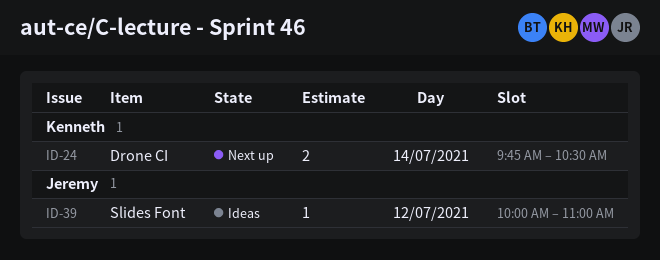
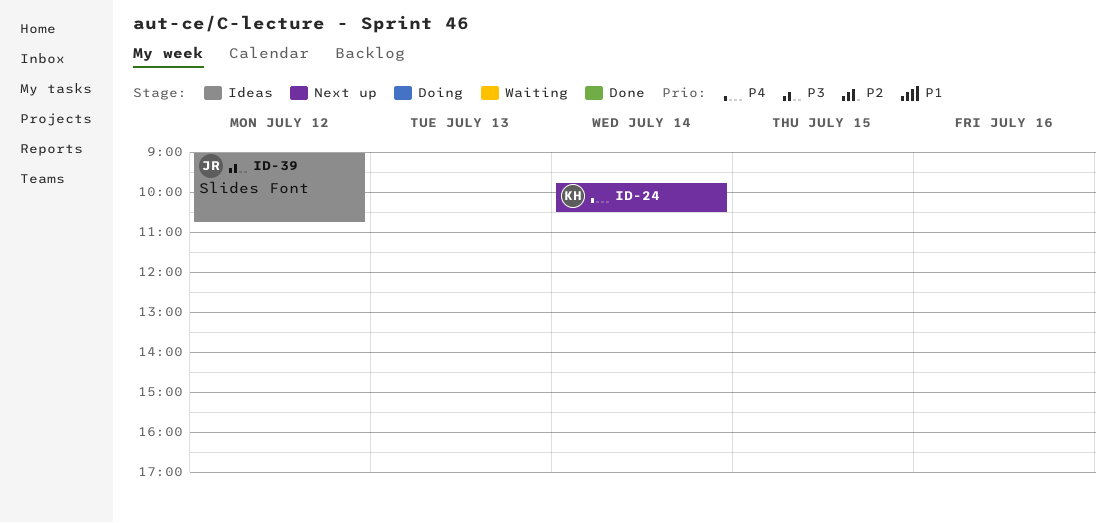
ID-39, begins: 10:00 -> 09:00
ID-39, ends: 11:00 -> 10:45

